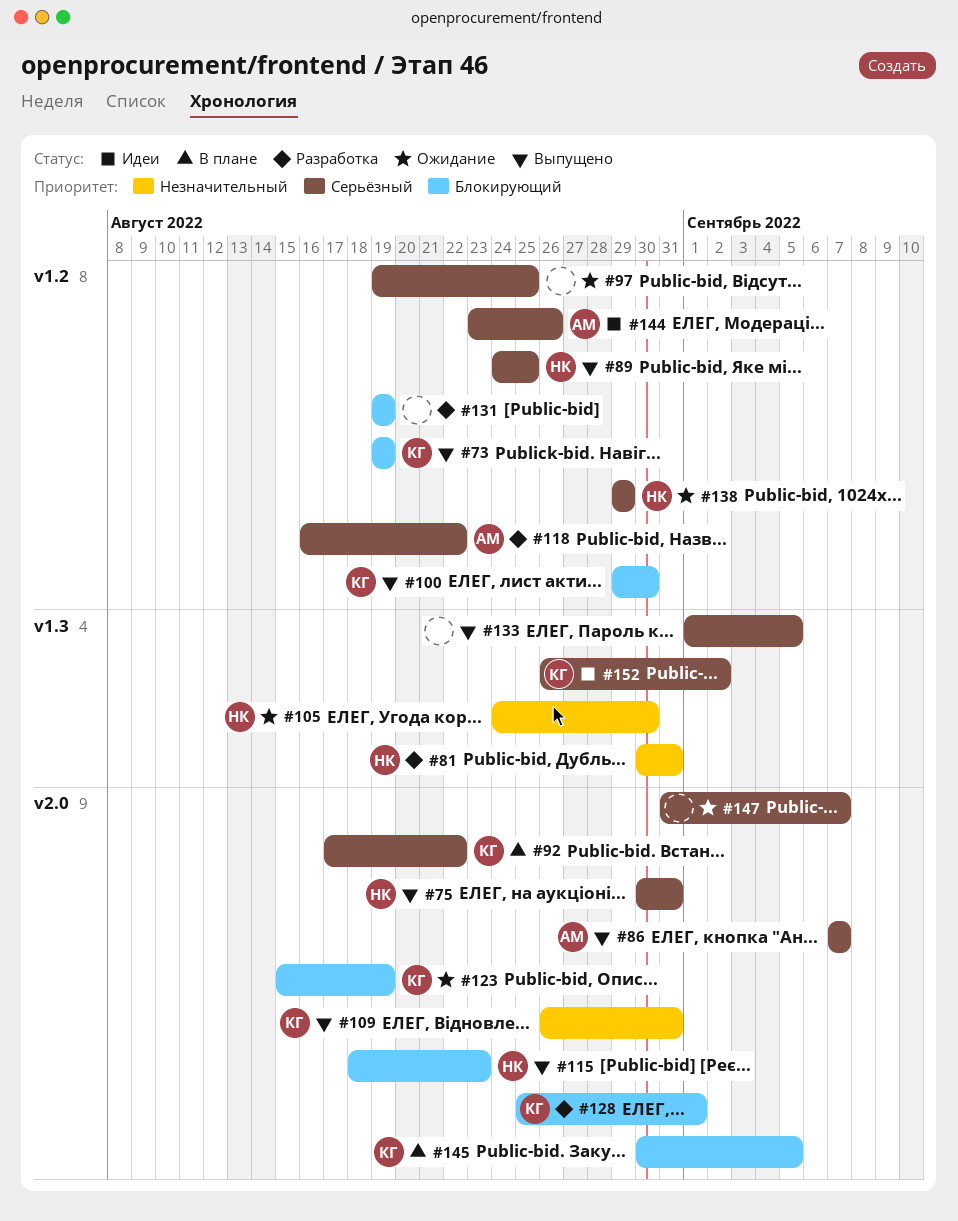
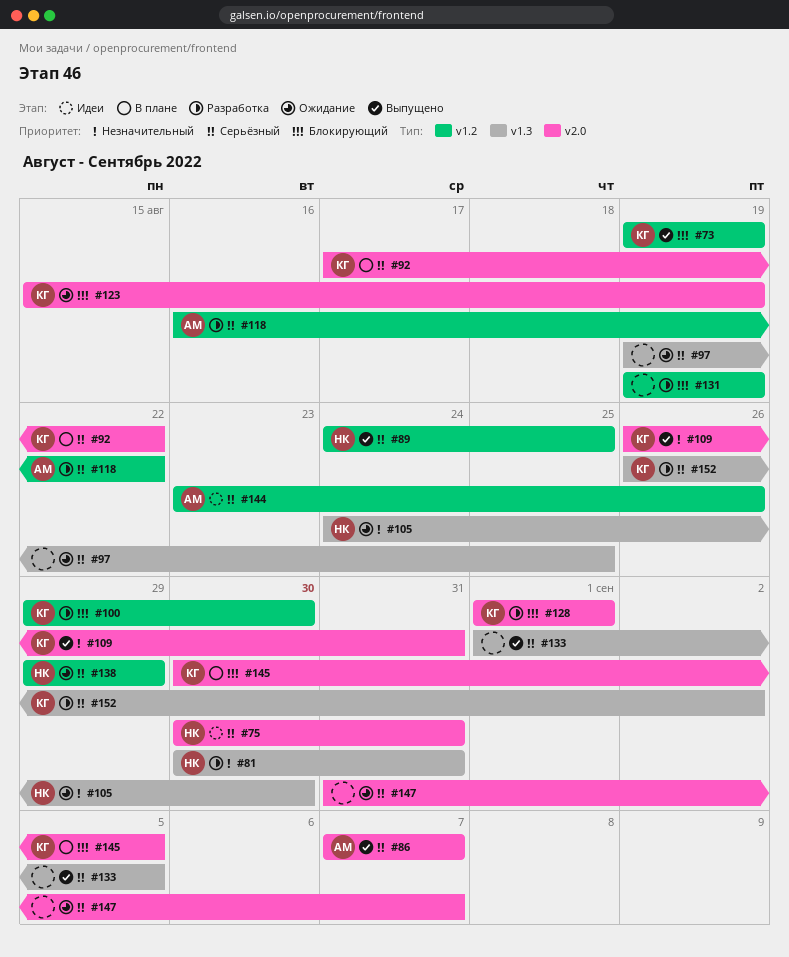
#75, status: Выпущено -> Идеи
#97, label: v1.2 -> v1.3
#100, status: Выпущено -> Разработка
#115: present -> none
#128, start: Aug 25 -> Sep 1
#152, status: Идеи -> Разработка

